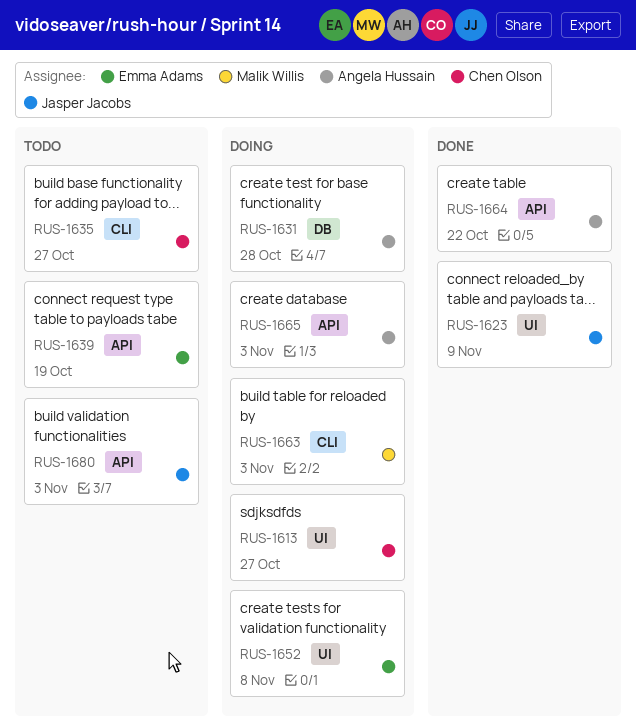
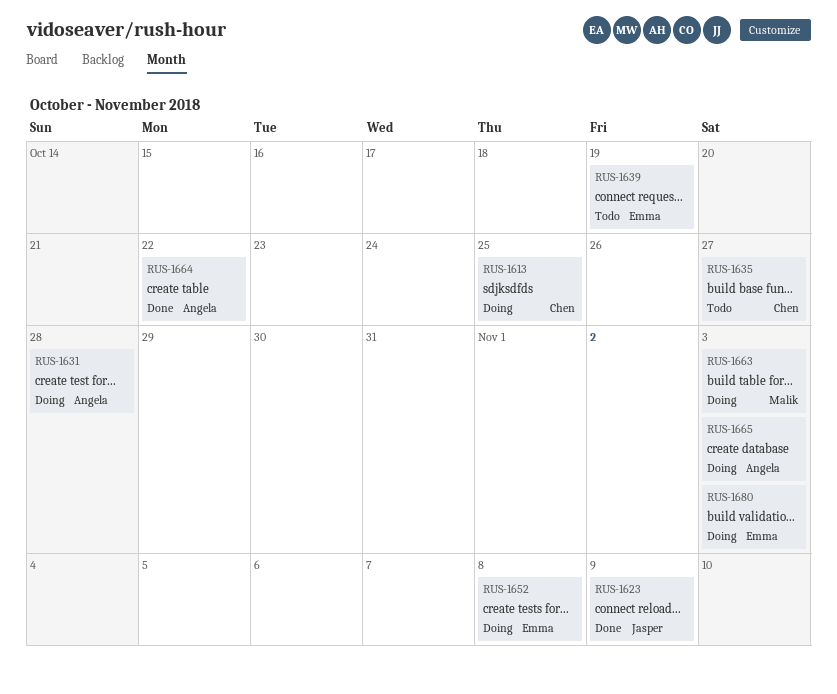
RUS-1613, due: Oct 27 -> Oct 25
RUS-1680, status: Todo -> Doing
RUS-1680, owner: Jasper Jacobs -> Emma Adams

